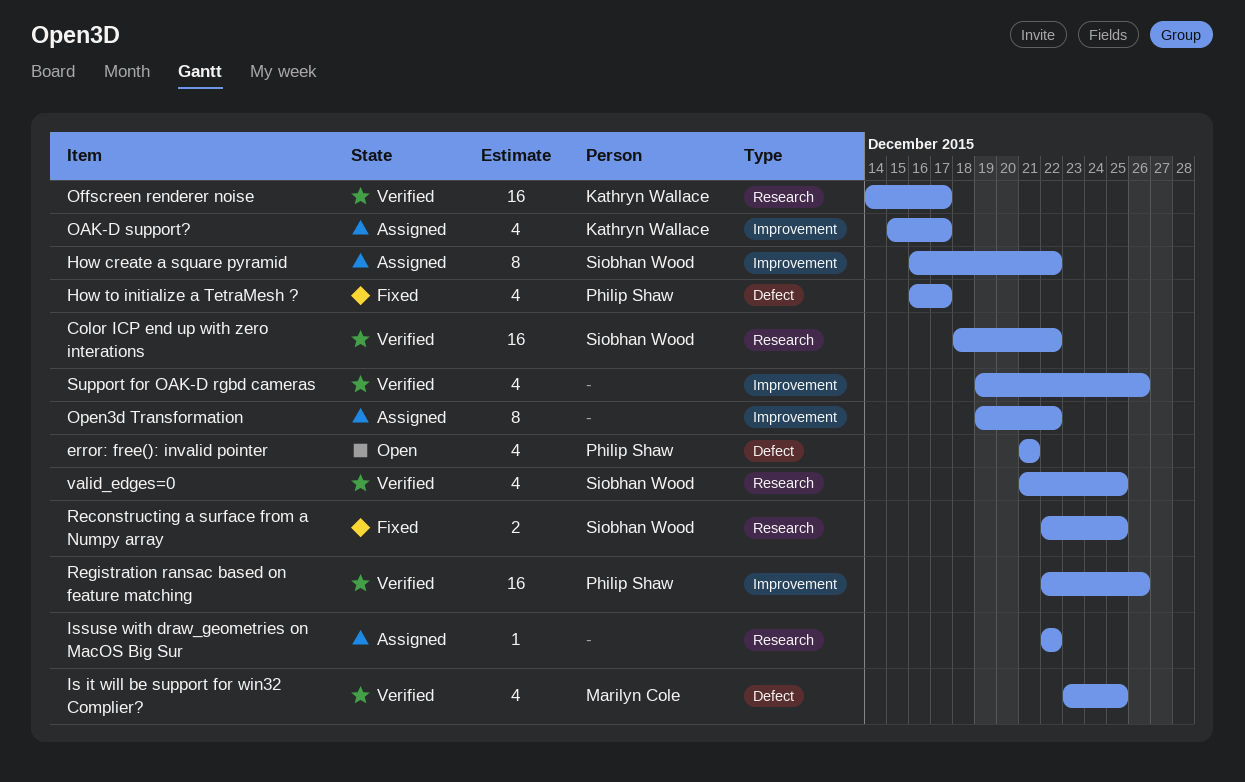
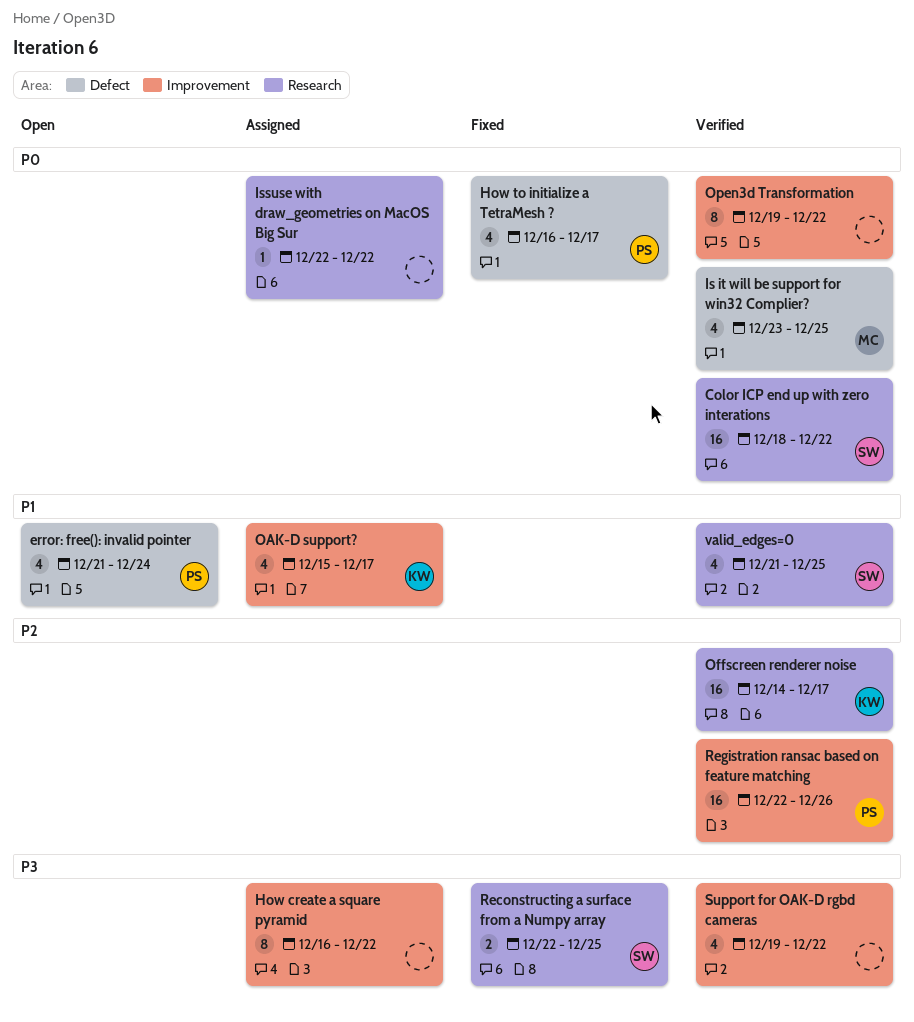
error: free(): invalid pointer, due: Dec 21 -> Dec 24
How create a square pyramid, owner: Siobhan Wood -> none
Open3d Transformation, status: Assigned -> Verified
Support for OAK-D rgbd cameras, due: Dec 26 -> Dec 22

